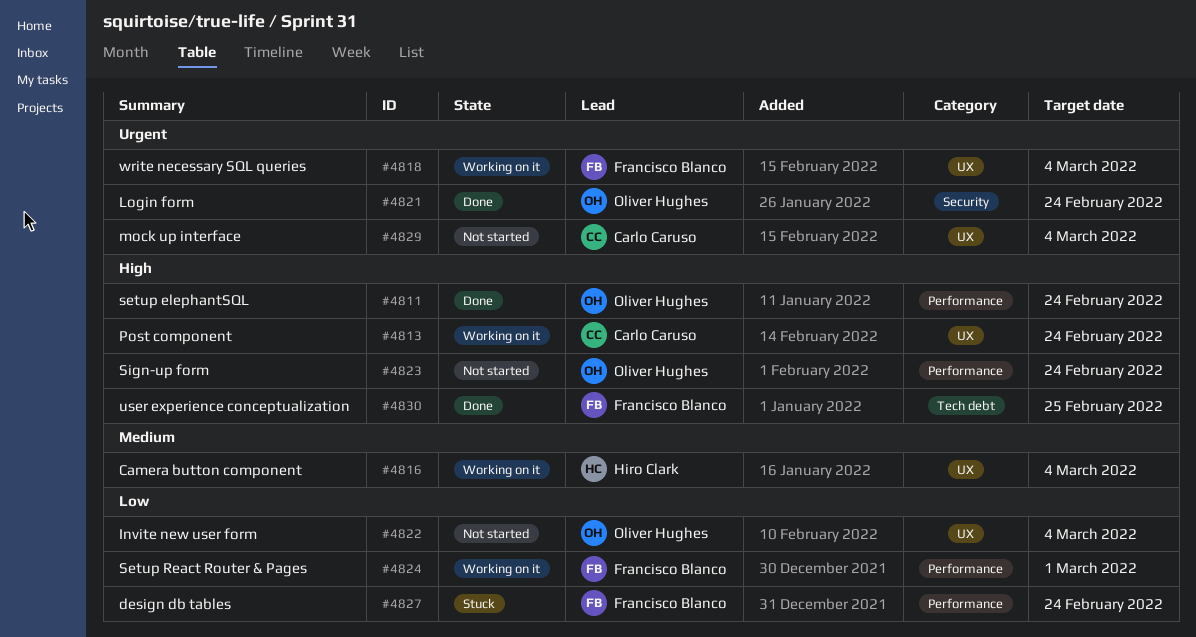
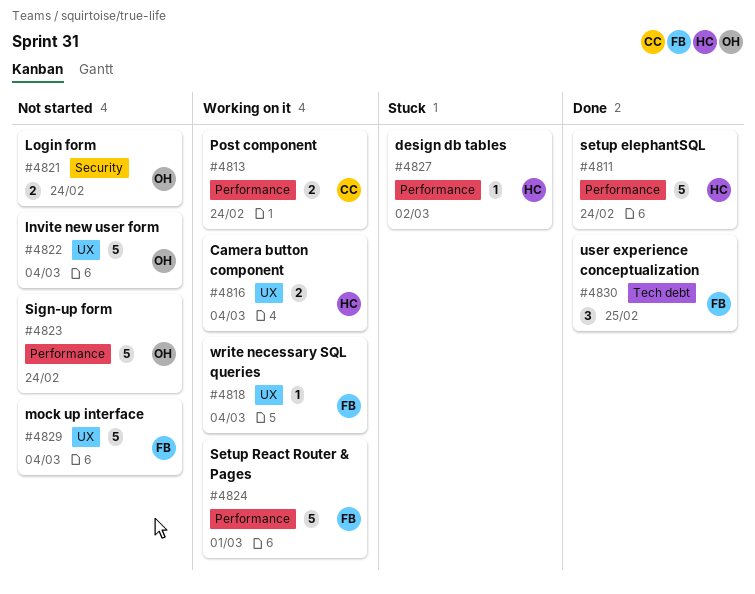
#4811, owner: Oliver Hughes -> Hiro Clark
#4813, label: UX -> Performance
#4821, status: Done -> Not started
#4827, owner: Francisco Blanco -> Hiro Clark
#4827, due: Feb 24 -> Mar 2
#4829, owner: Carlo Caruso -> Francisco Blanco

